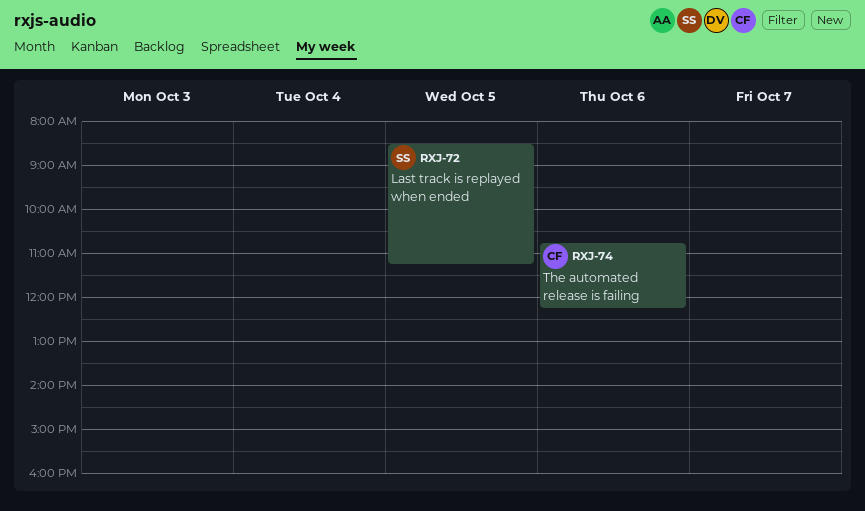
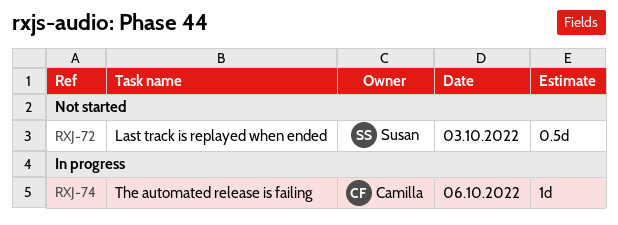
RXJ-72, day: Oct 5 -> Oct 3

